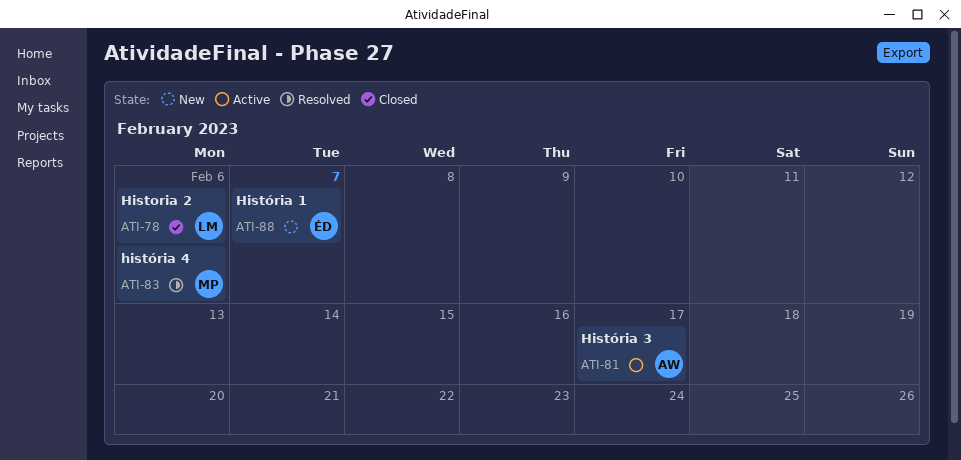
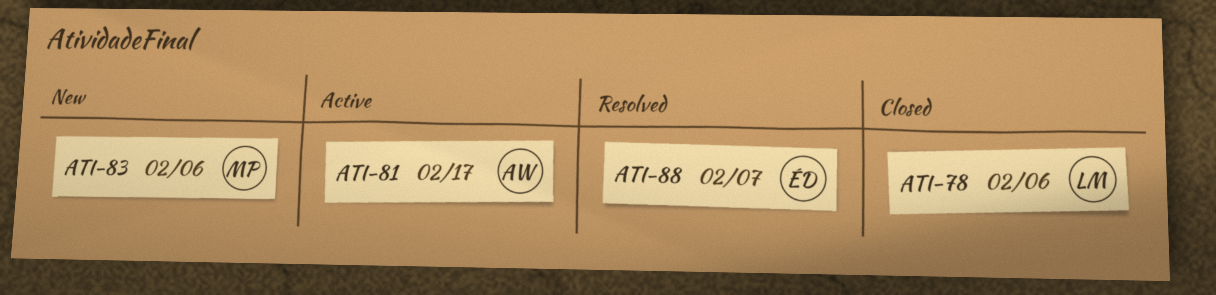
ATI-83, status: Resolved -> New
ATI-88, status: New -> Resolved

